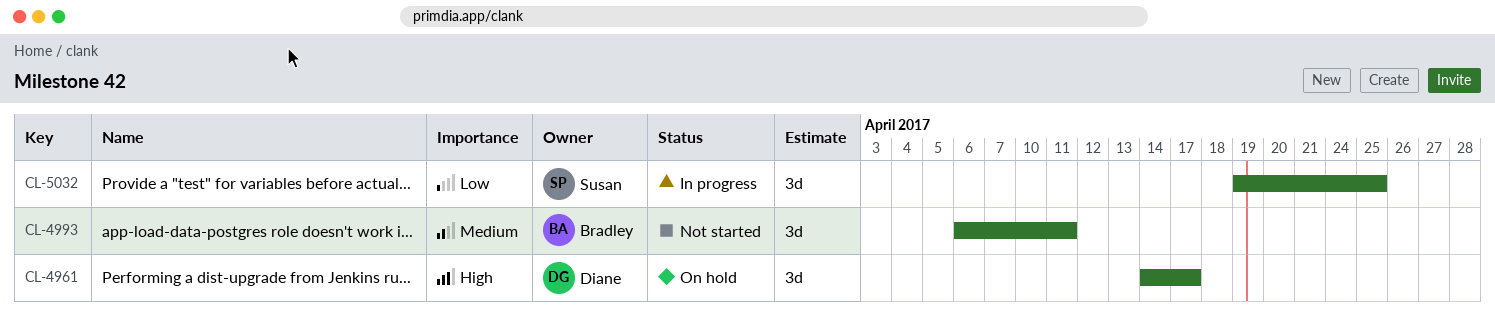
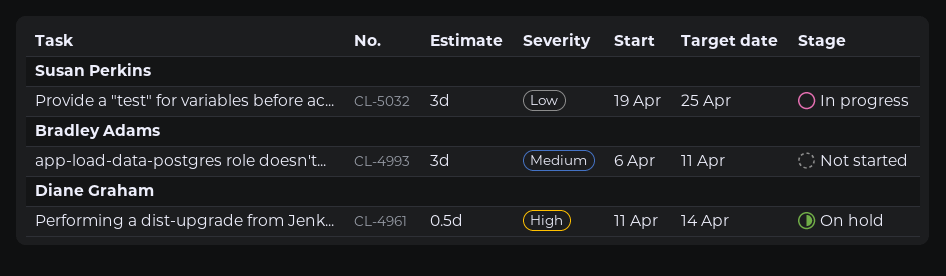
CL-4961, estimate: 3d -> 0.5d
CL-4961, start: Apr 14 -> Apr 11
CL-4961, due: Apr 17 -> Apr 14

